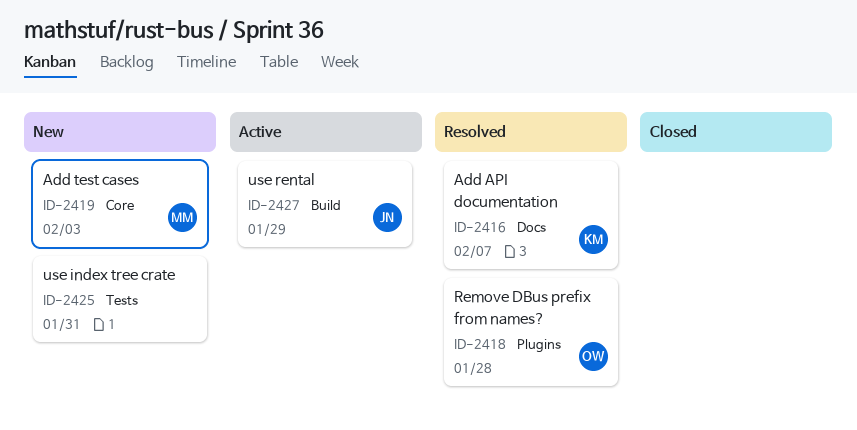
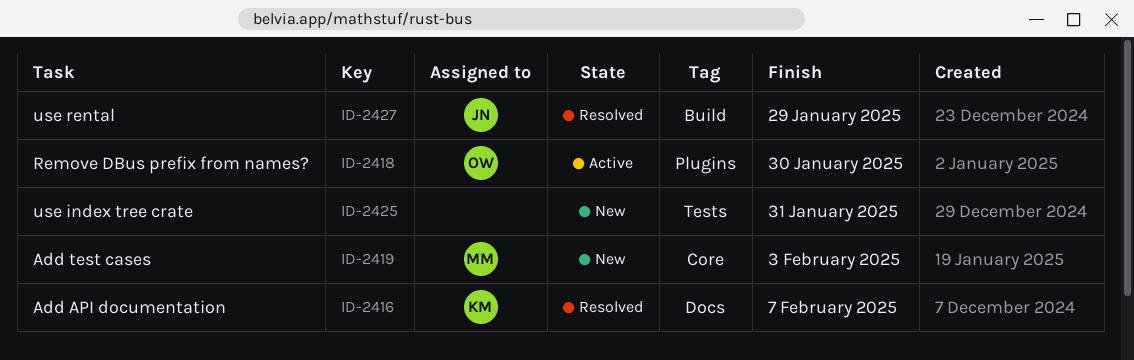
ID-2418, status: Resolved -> Active
ID-2418, due: Jan 28 -> Jan 30
ID-2427, status: Active -> Resolved

